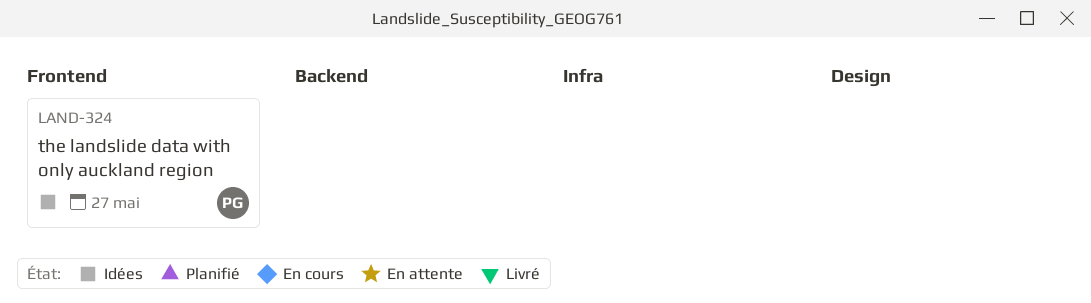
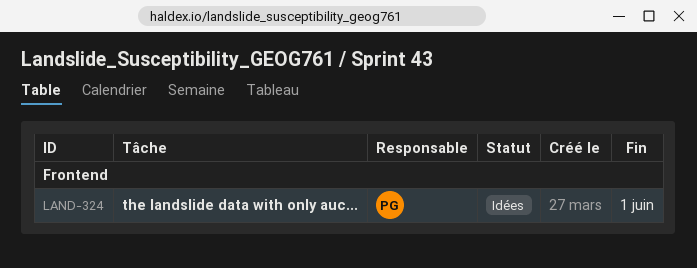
LAND-324, due: May 27 -> Jun 1

